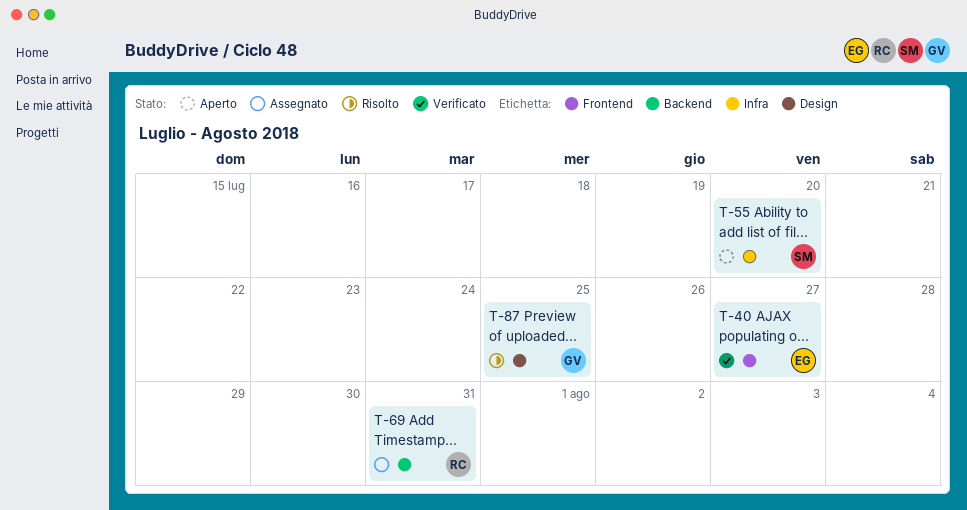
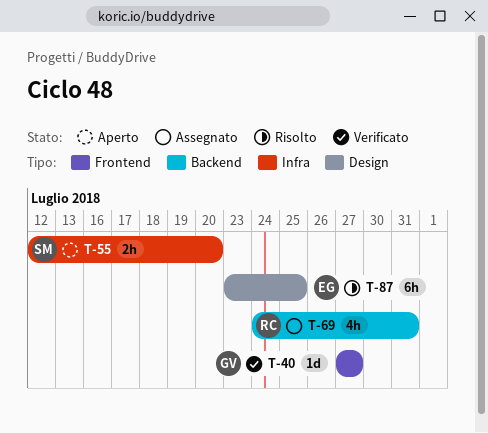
T-40, owner: EG -> GV
T-87, owner: GV -> EG

